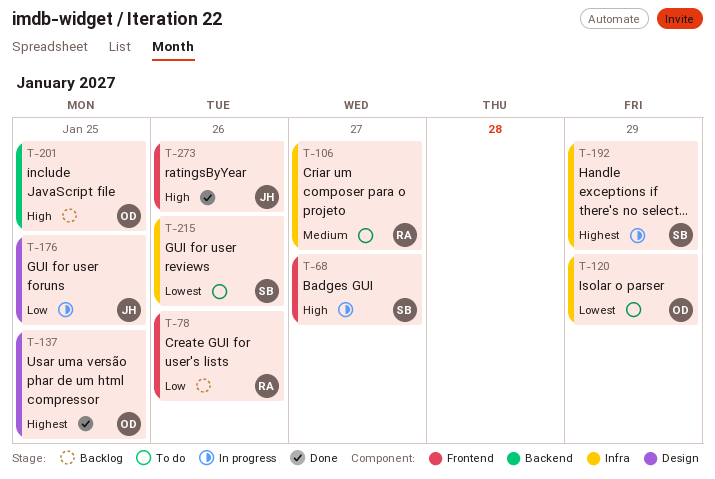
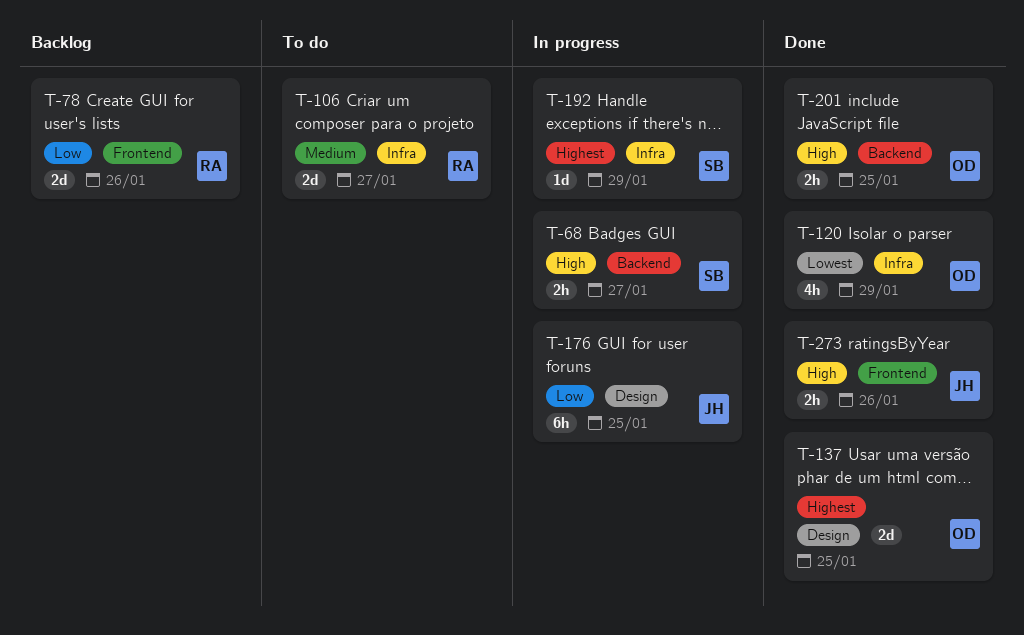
T-68, label: Frontend -> Backend
T-120, status: To do -> Done
T-201, status: Backlog -> Done
T-215: present -> none

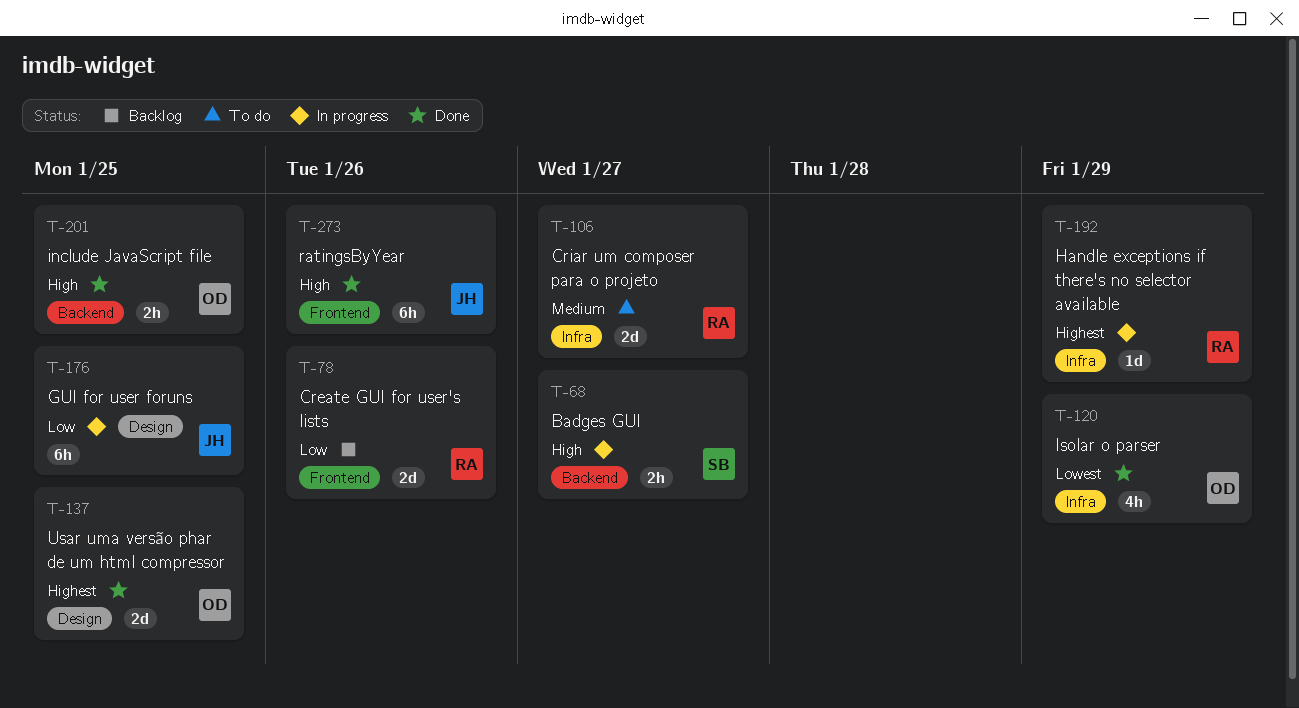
T-192, owner: SB -> RA
T-273, estimate: 2h -> 6h

